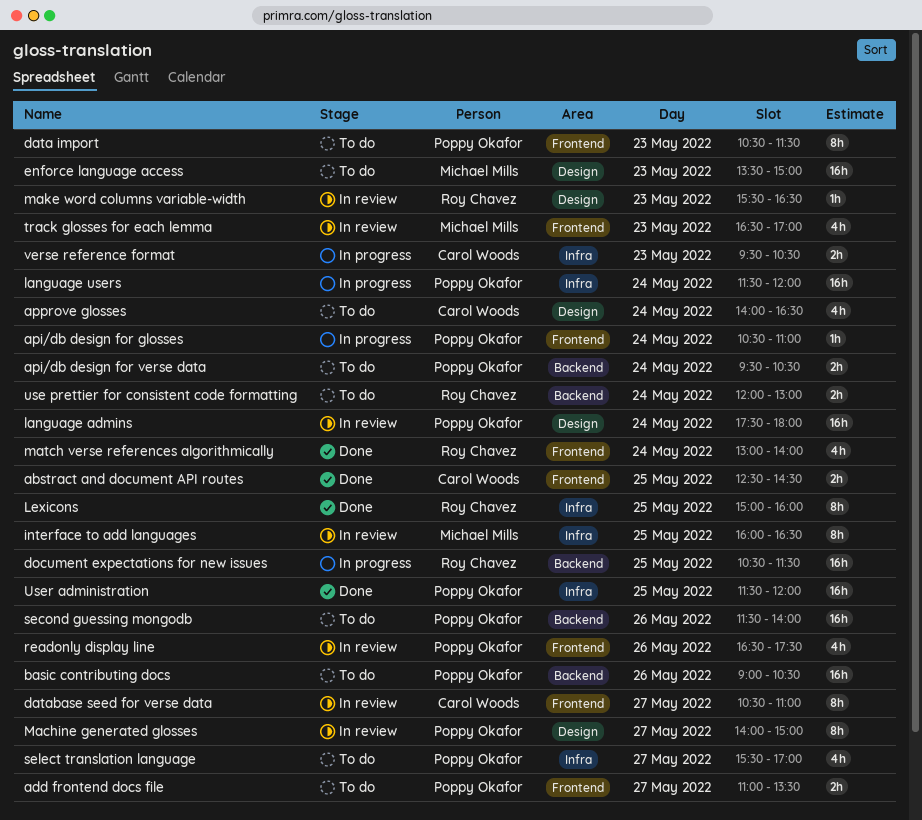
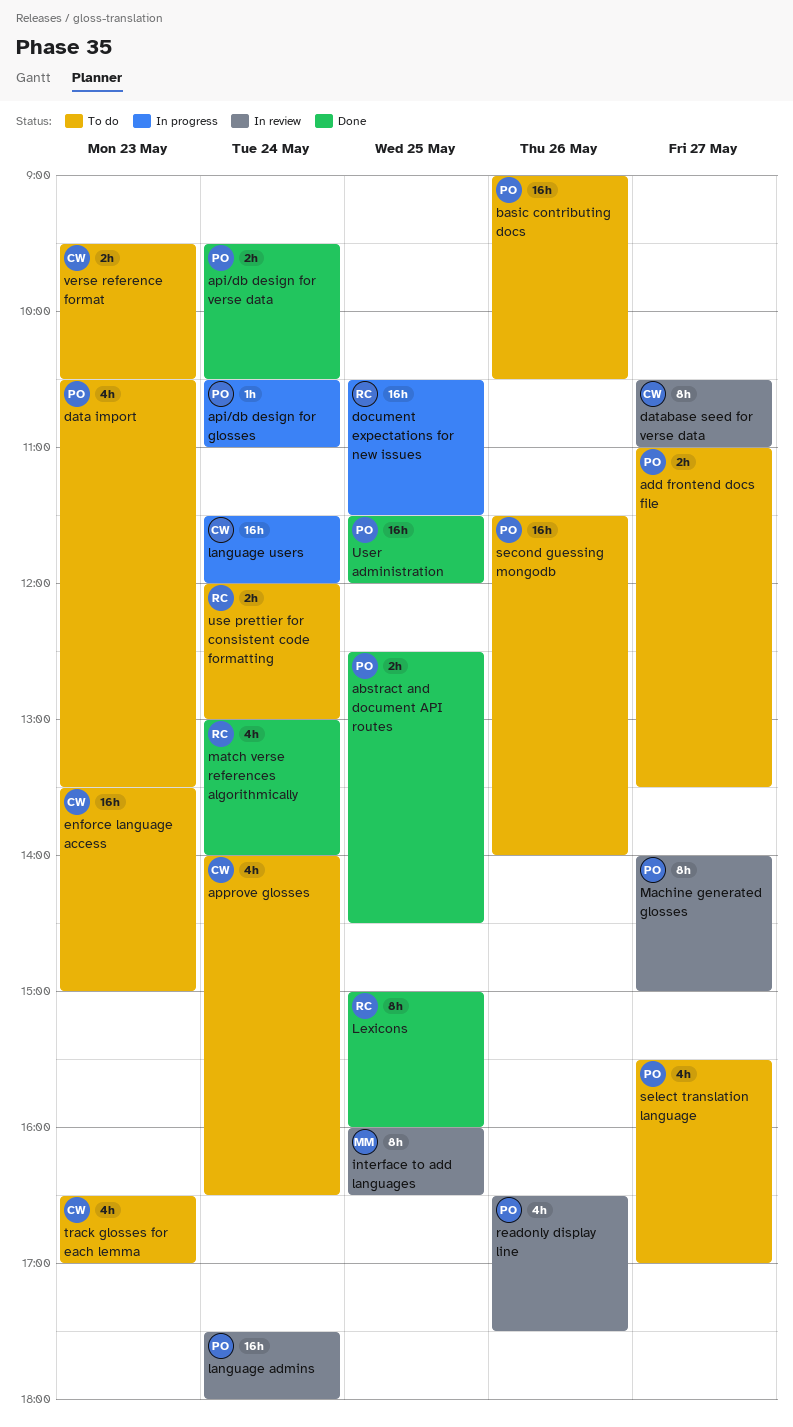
abstract and document API routes, owner: Carol Woods -> Poppy Okafor
api/db design for verse data, status: To do -> Done
data import, estimate: 8h -> 4h
data import, ends: 11:30 -> 13:30
enforce language access, owner: Michael Mills -> Carol Woods
language users, owner: Poppy Okafor -> Carol Woods
make word columns variable-width: present -> none
track glosses for each lemma, status: In review -> To do
track glosses for each lemma, owner: Michael Mills -> Carol Woods
verse reference format, status: In progress -> To do

